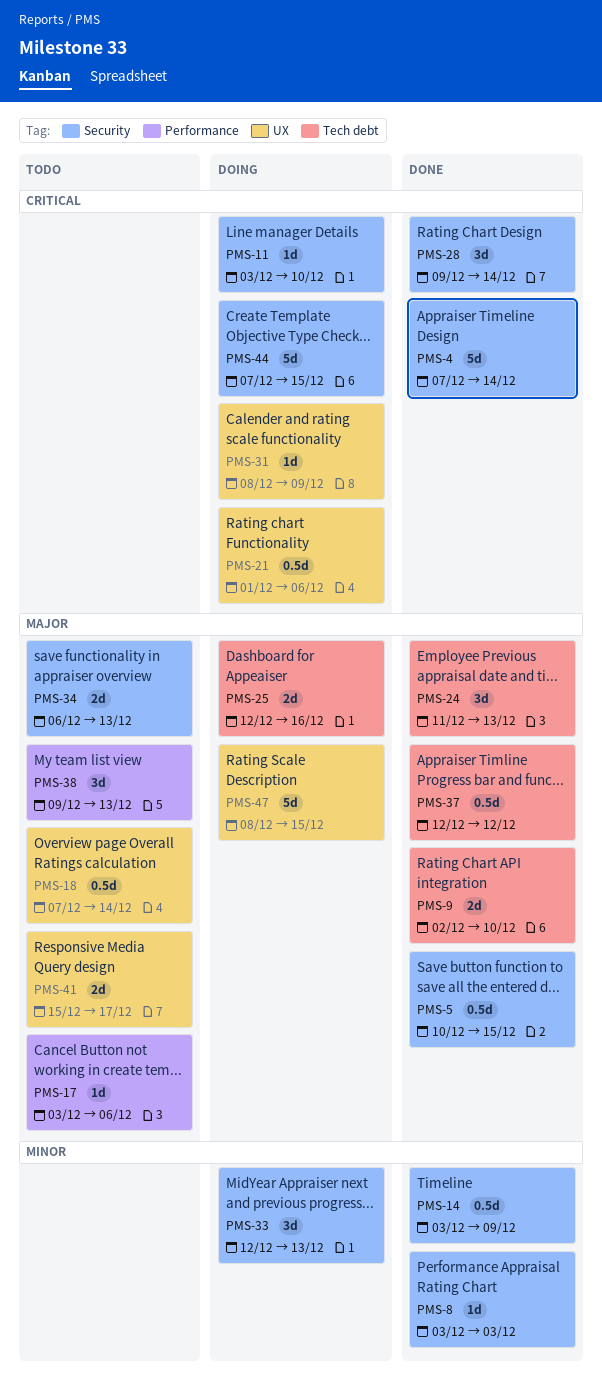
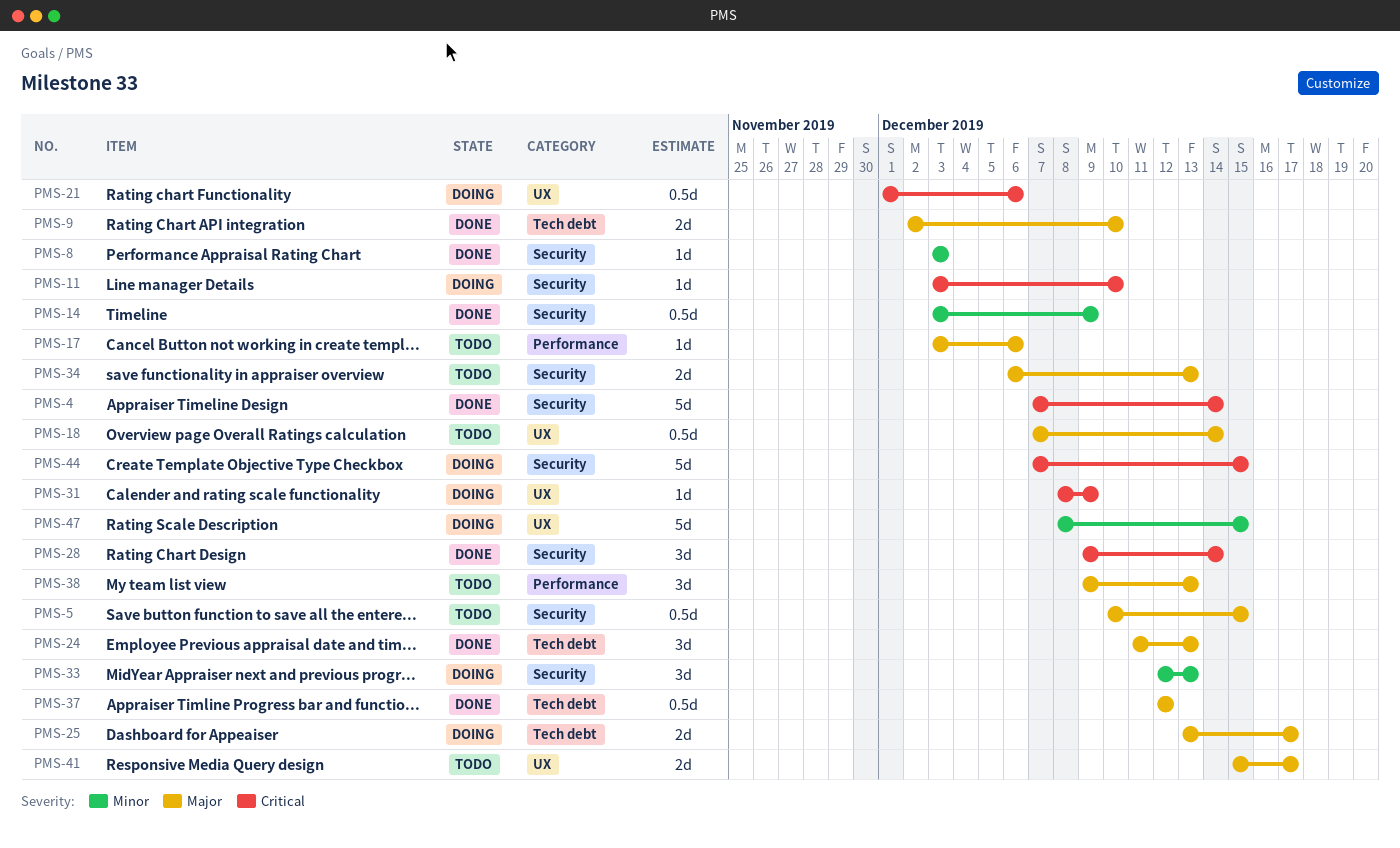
PMS-5, status: Done -> Todo
PMS-25, start: Dec 12 -> Dec 13
PMS-25, due: Dec 16 -> Dec 17
PMS-47, priority: Major -> Minor

